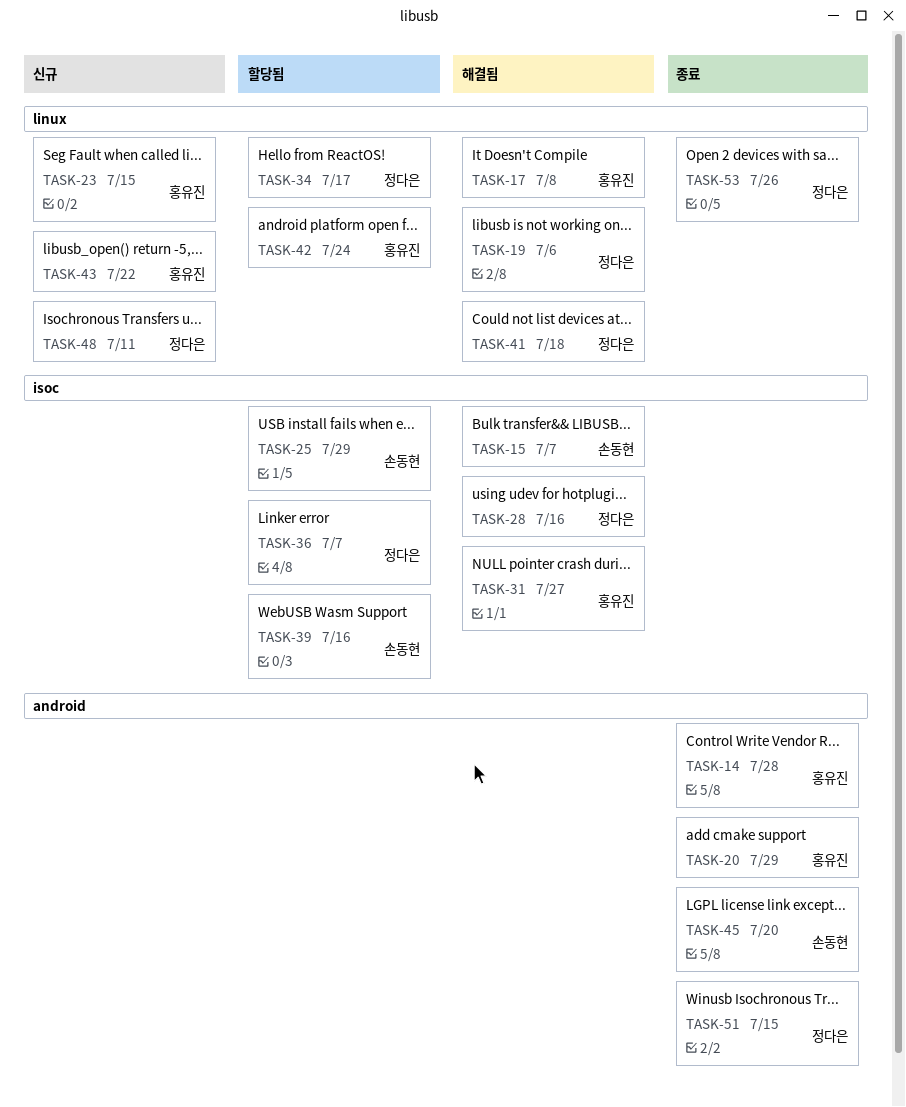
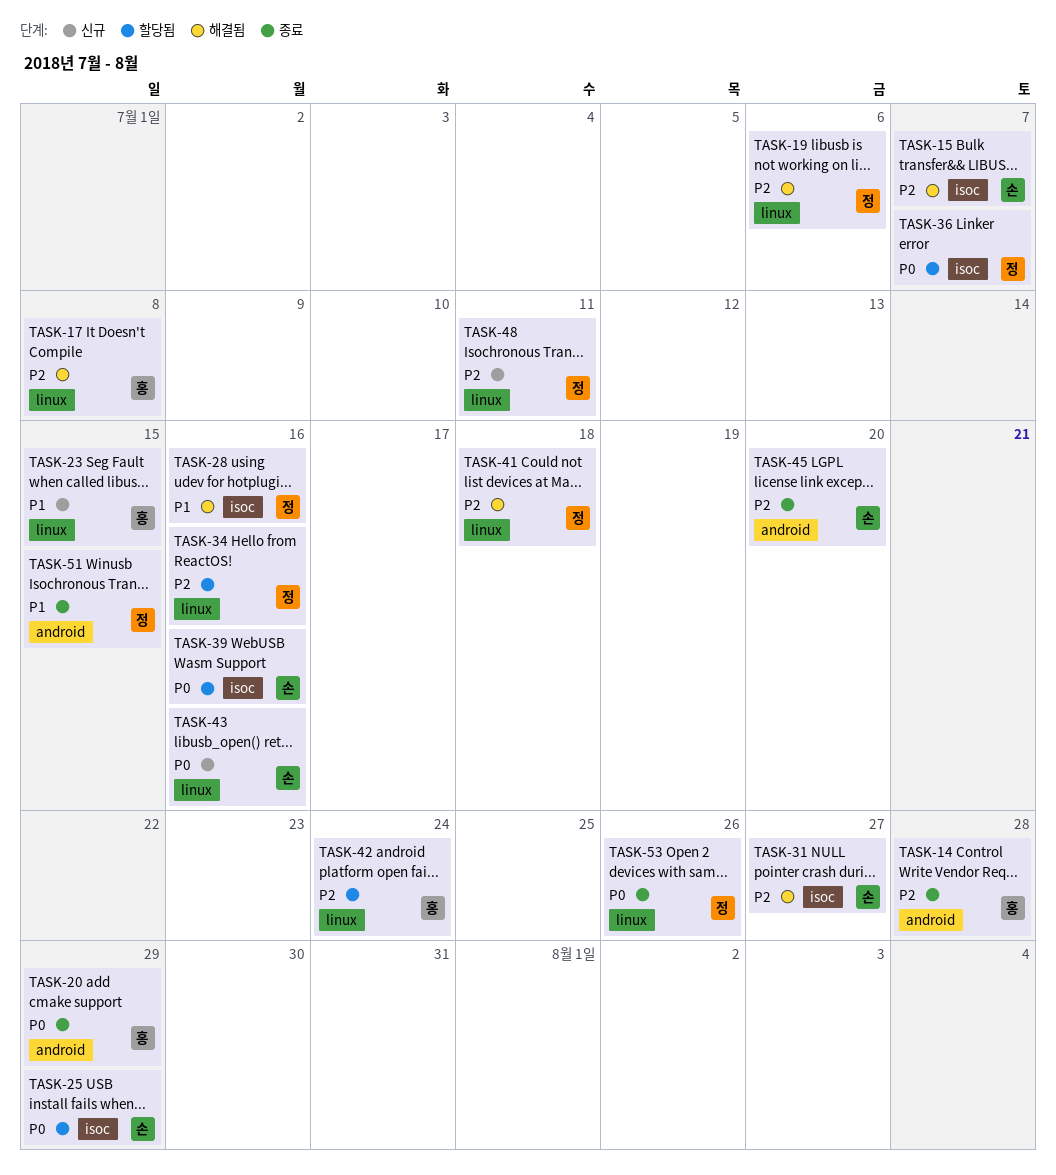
TASK-31, owner: 홍유진 -> 손동현
TASK-34, due: Jul 17 -> Jul 16
TASK-43, owner: 홍유진 -> 손동현
TASK-43, due: Jul 22 -> Jul 16

